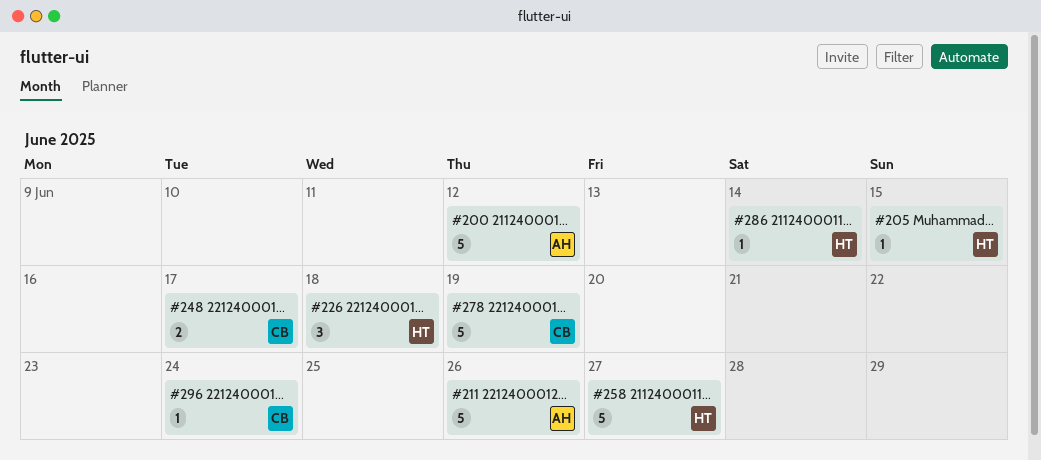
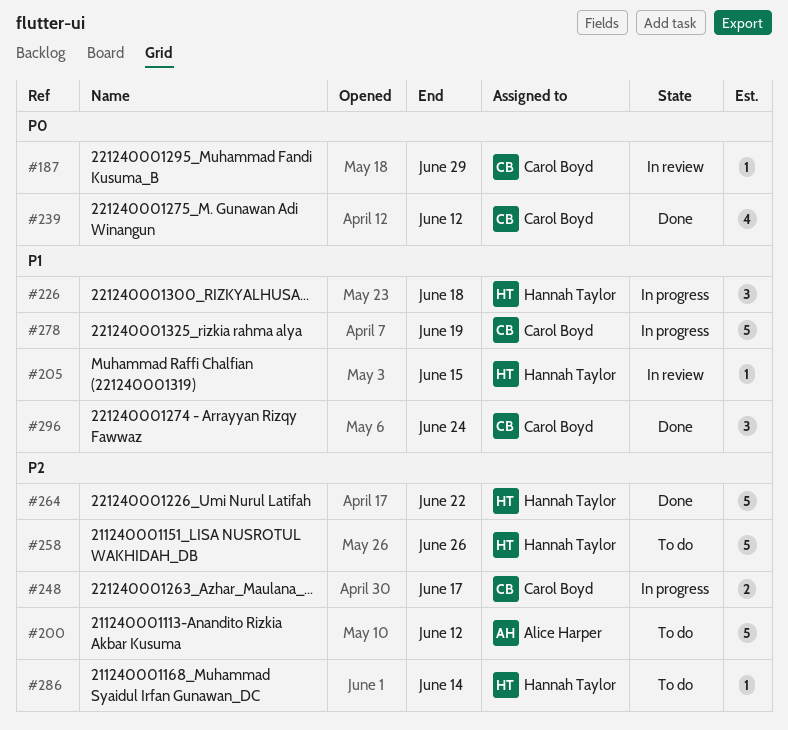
#187: none -> present
#211: present -> none
#239: none -> present
#258, due: Jun 27 -> Jun 26
#264: none -> present
#296, estimate: 1 -> 3

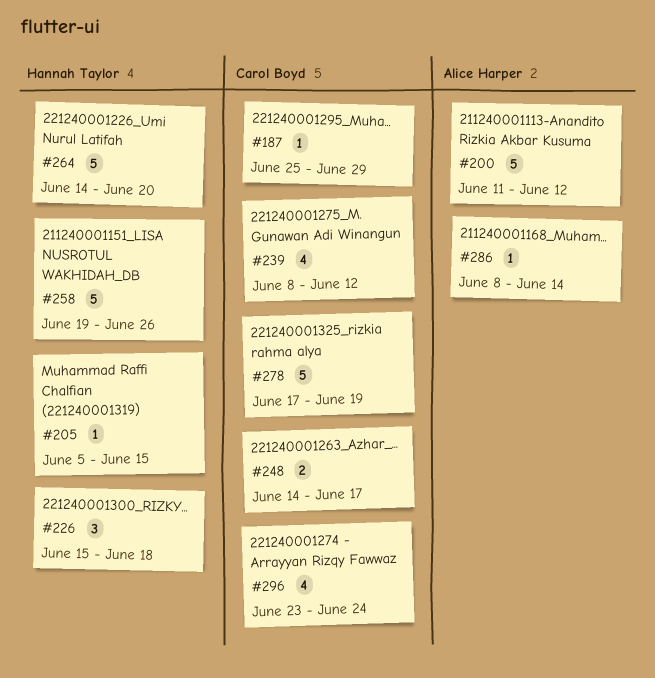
#264, due: Jun 22 -> Jun 20
#286, owner: Hannah Taylor -> Alice Harper
#296, estimate: 3 -> 4

